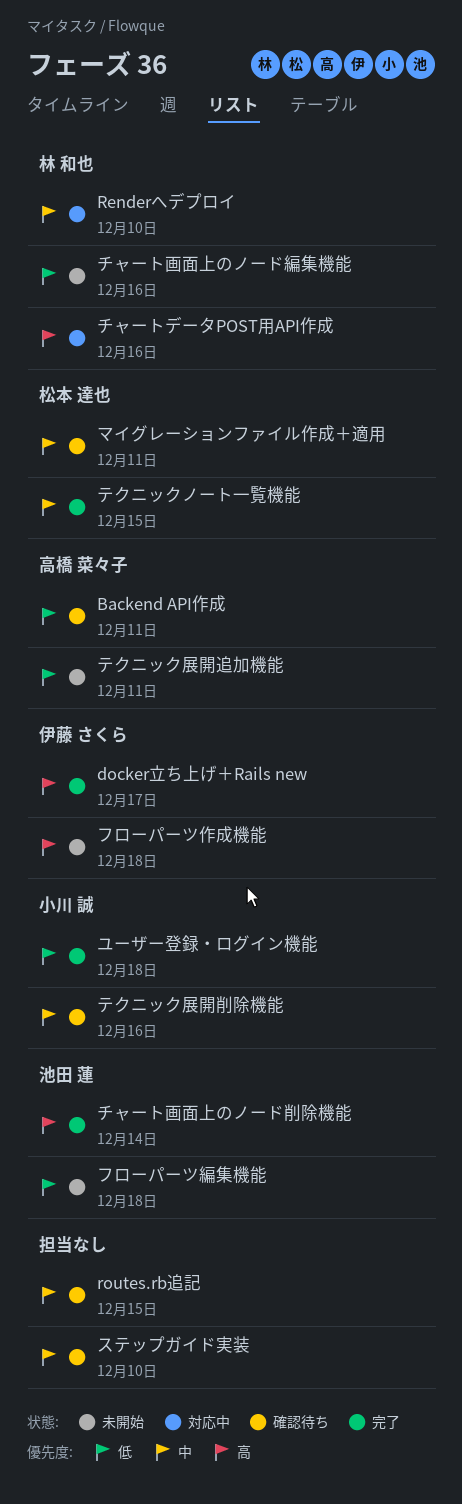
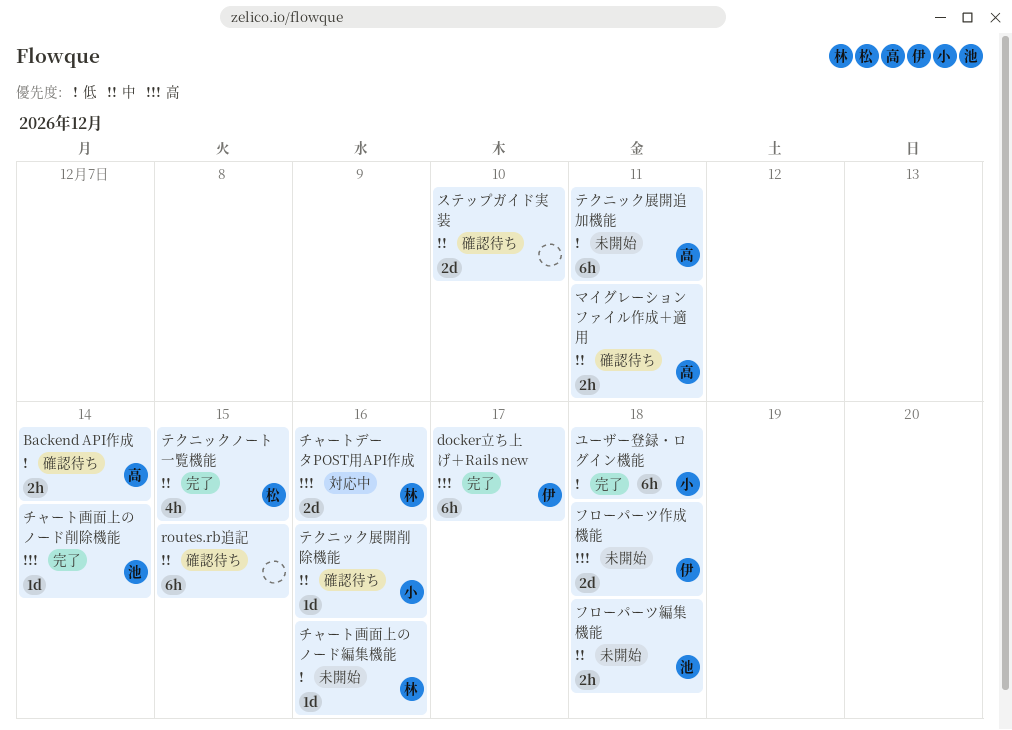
Backend API作成, due: Dec 11 -> Dec 14
Renderへデプロイ: present -> none
フローパーツ編集機能, priority: 低 -> 中
マイグレーションファイル作成＋適用, owner: 松本 達也 -> 高橋 菜々子

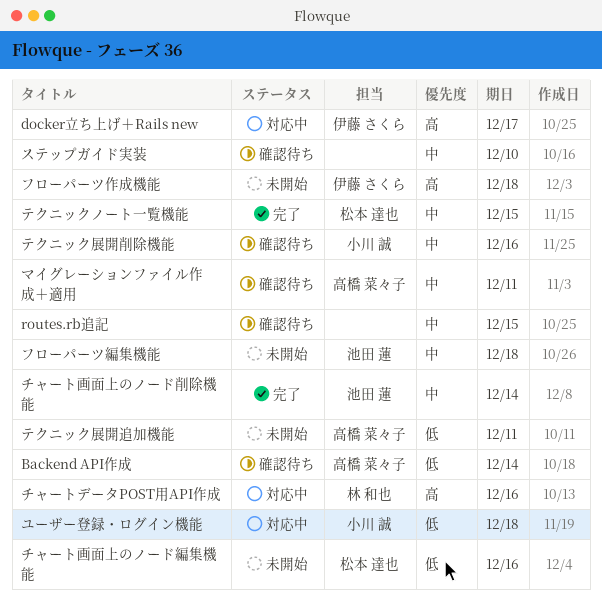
docker立ち上げ＋Rails new, status: 完了 -> 対応中
チャート画面上のノード削除機能, priority: 高 -> 中
チャート画面上のノード編集機能, owner: 林 和也 -> 松本 達也
ユーザー登録・ログイン機能, status: 完了 -> 対応中

